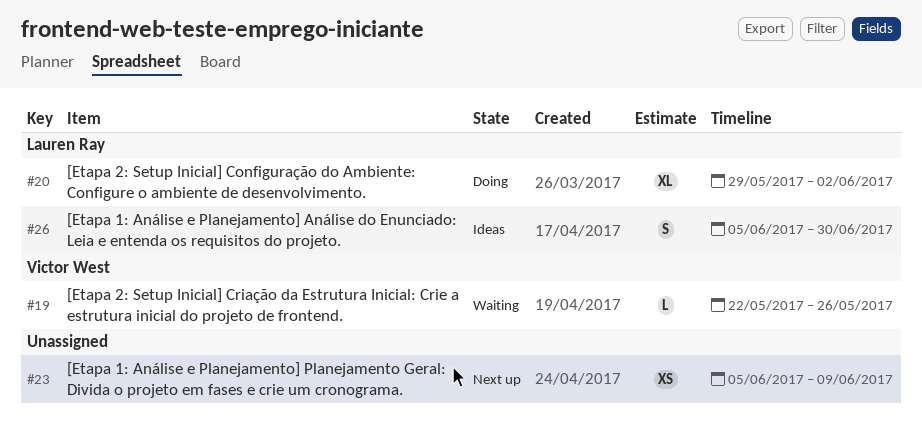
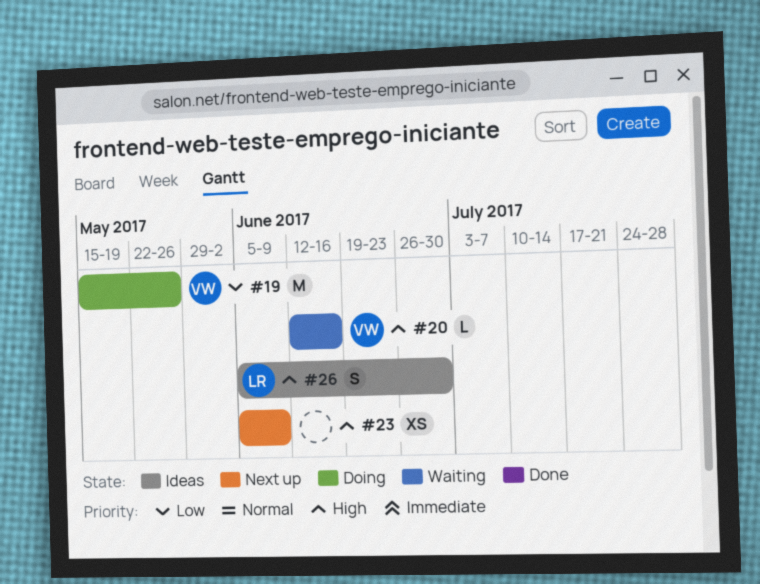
#19, status: Waiting -> Doing
#19, estimate: L -> M
#19, start: May 22 -> May 15
#20, status: Doing -> Waiting
#20, owner: Lauren Ray -> Victor West
#20, estimate: XL -> L
#20, start: May 29 -> Jun 12
#20, due: Jun 2 -> Jun 16

